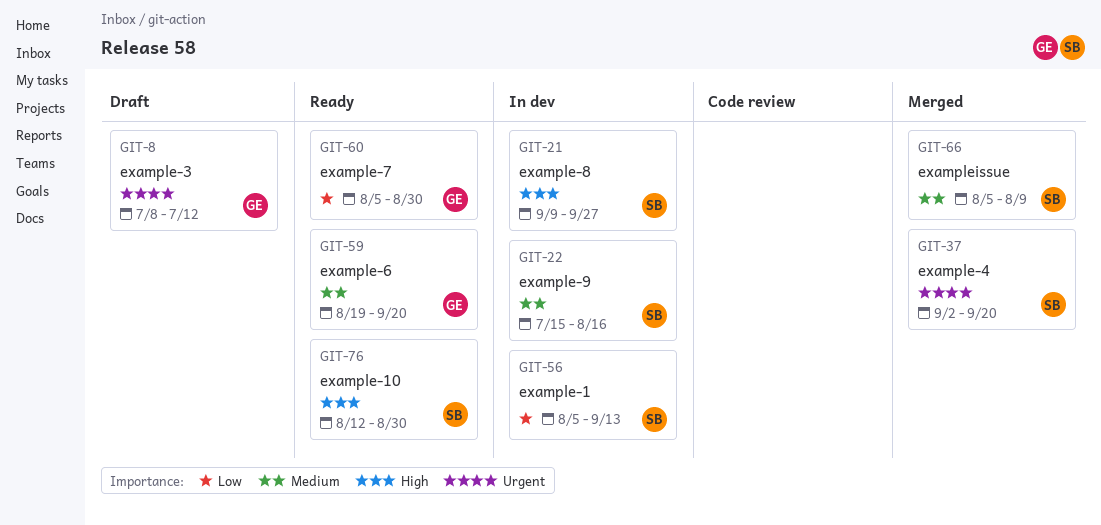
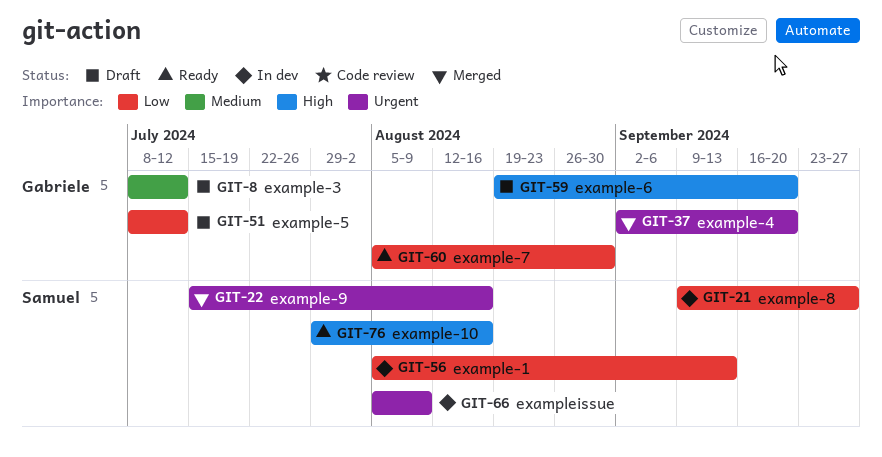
GIT-8, priority: Urgent -> Medium
GIT-21, priority: High -> Low
GIT-22, status: In dev -> Merged
GIT-22, priority: Medium -> Urgent
GIT-37, owner: Samuel -> Gabriele
GIT-51: none -> present
GIT-59, status: Ready -> Draft
GIT-59, priority: Medium -> High
GIT-66, status: Merged -> In dev
GIT-66, priority: Medium -> Urgent
GIT-76, start: Aug 12 -> Jul 29
GIT-76, due: Aug 30 -> Aug 16

